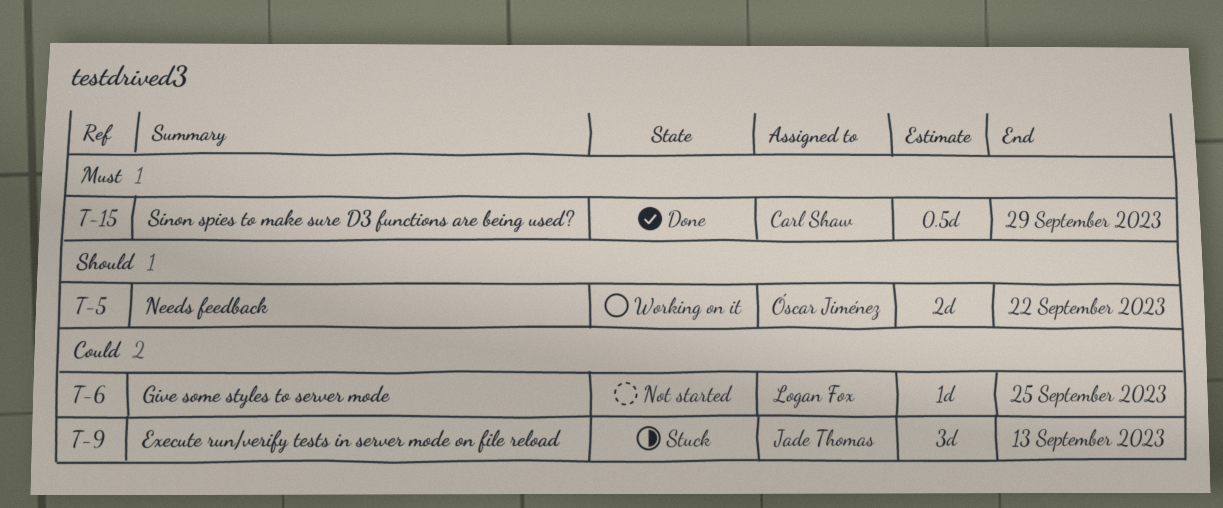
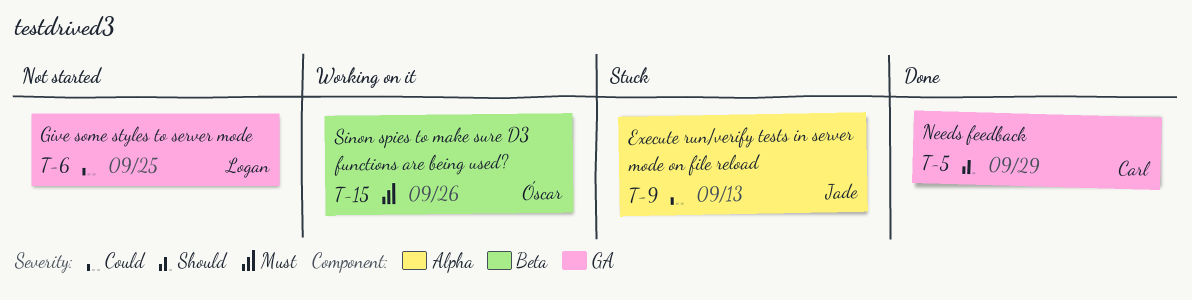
T-5, status: Working on it -> Done
T-5, owner: Óscar Jiménez -> Carl Shaw
T-5, due: Sep 22 -> Sep 29
T-15, status: Done -> Working on it
T-15, owner: Carl Shaw -> Óscar Jiménez
T-15, due: Sep 29 -> Sep 26

